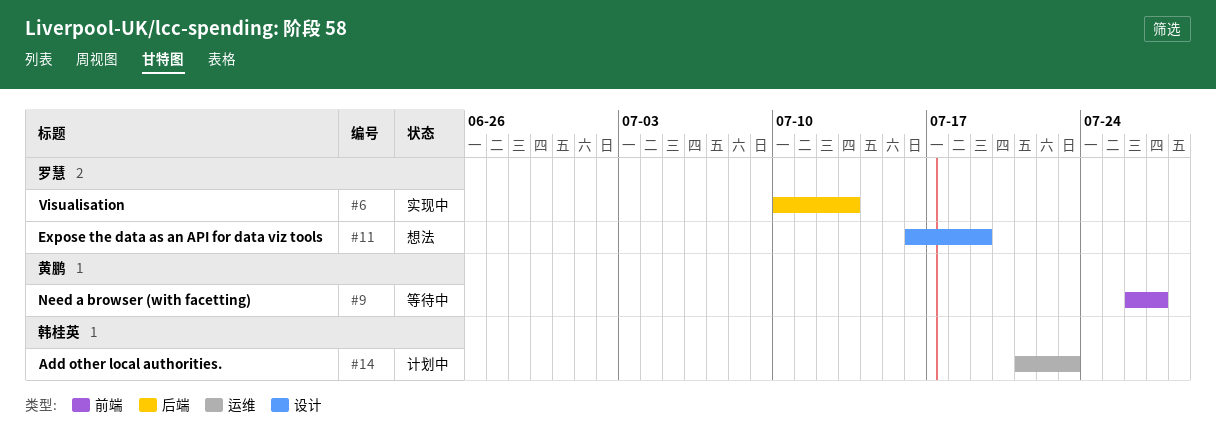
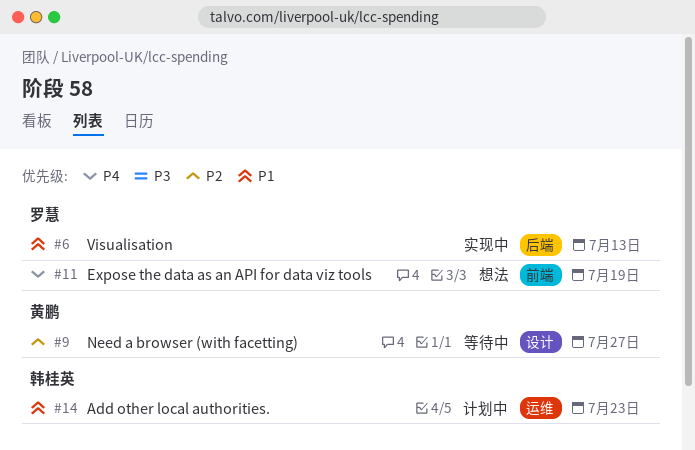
#9, label: 前端 -> 设计
#11, label: 设计 -> 前端

